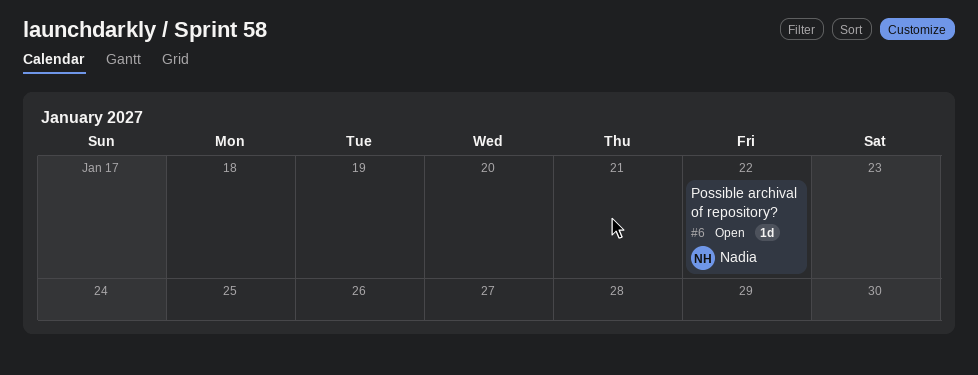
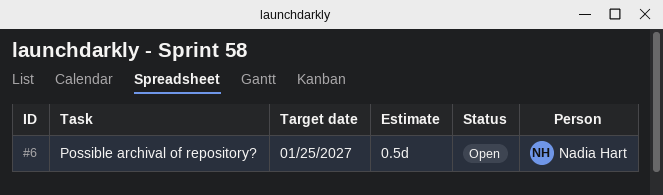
#6, estimate: 1d -> 0.5d
#6, due: Jan 22 -> Jan 25

